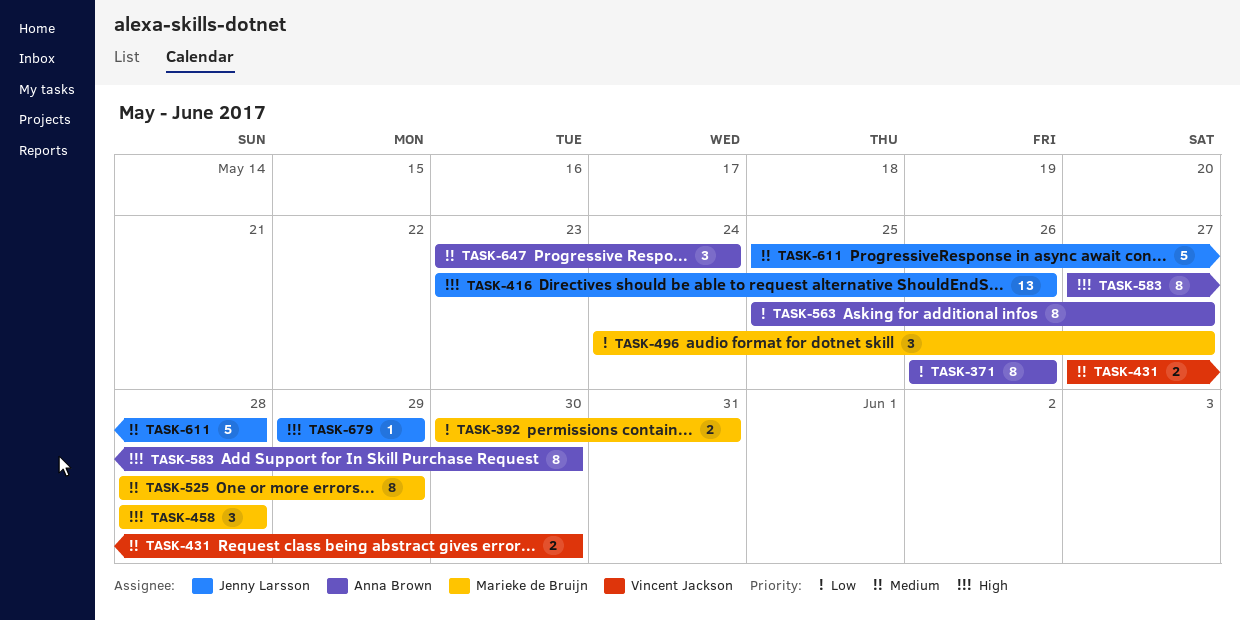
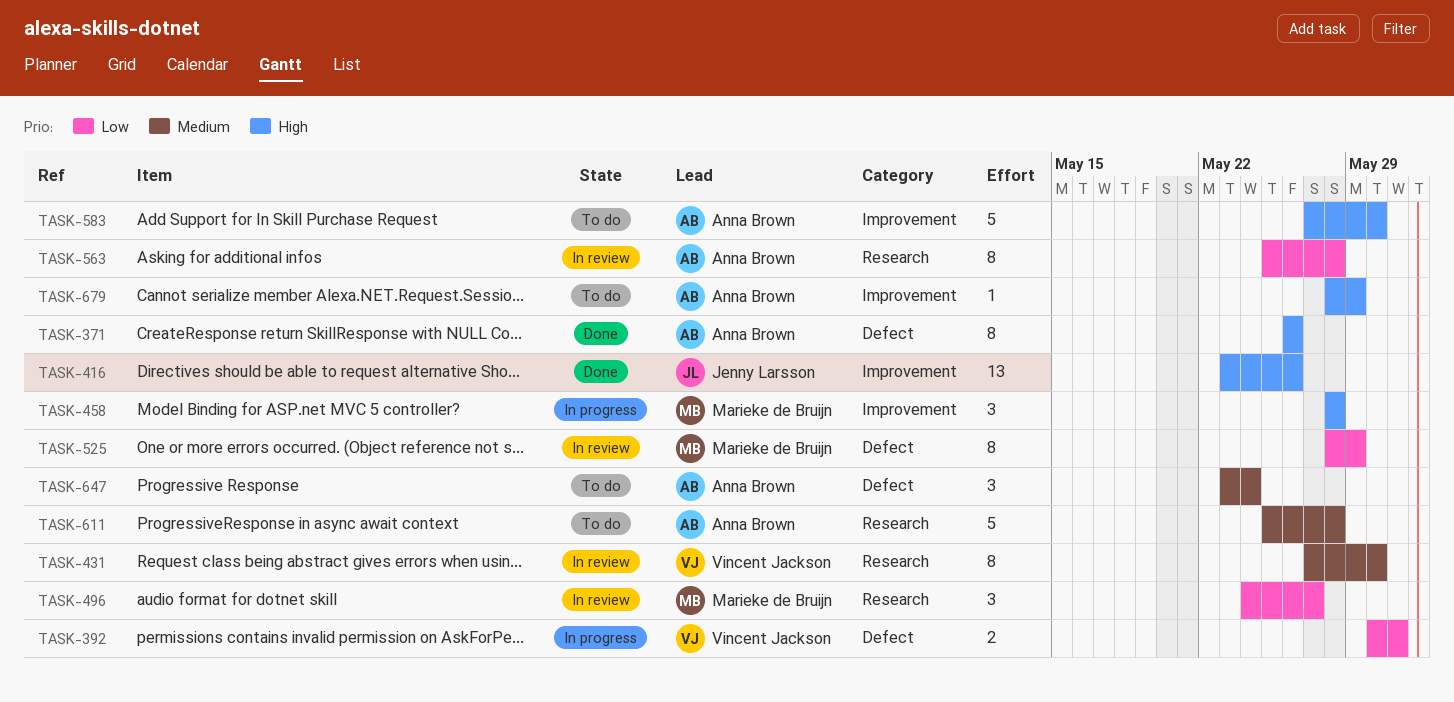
TASK-371, priority: Low -> High
TASK-392, owner: Marieke de Bruijn -> Vincent Jackson
TASK-431, estimate: 2 -> 8
TASK-525, priority: Medium -> Low
TASK-563, due: May 27 -> May 28
TASK-583, estimate: 8 -> 5
TASK-611, owner: Jenny Larsson -> Anna Brown
TASK-679, owner: Jenny Larsson -> Anna Brown
TASK-679, start: May 29 -> May 28

